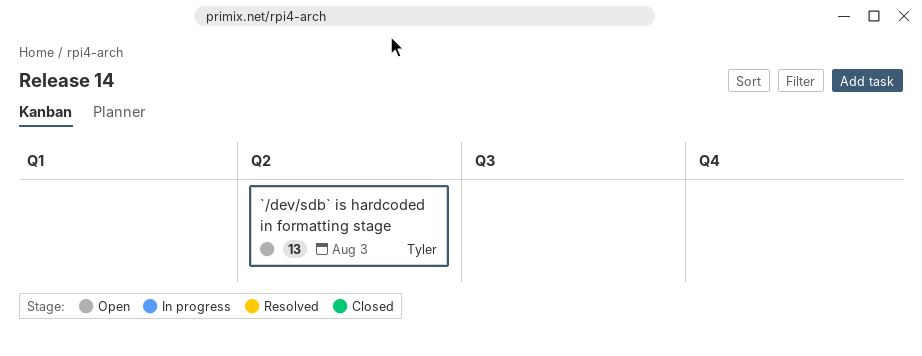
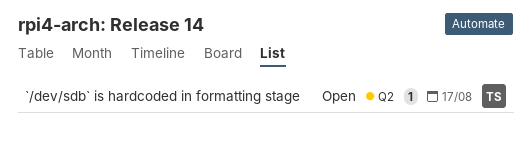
`/dev/sdb` is hardcoded in formatting stage, estimate: 13 -> 1
`/dev/sdb` is hardcoded in formatting stage, due: Aug 3 -> Aug 17

